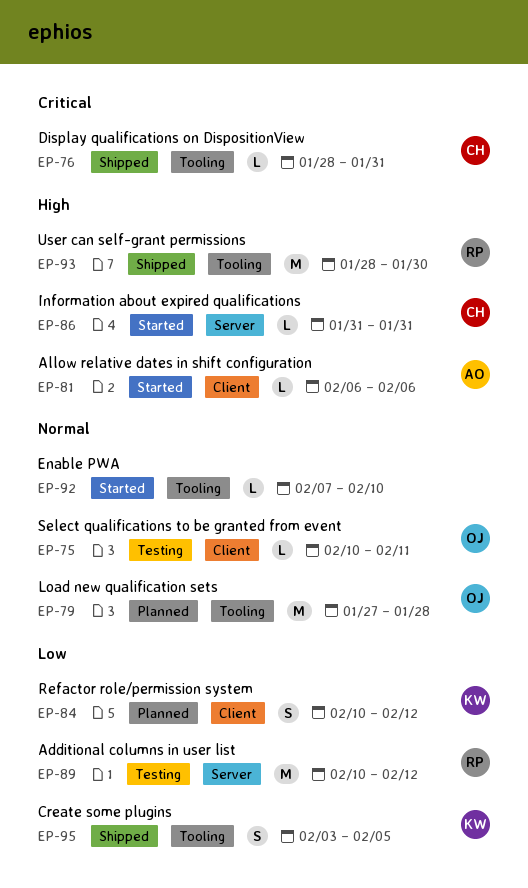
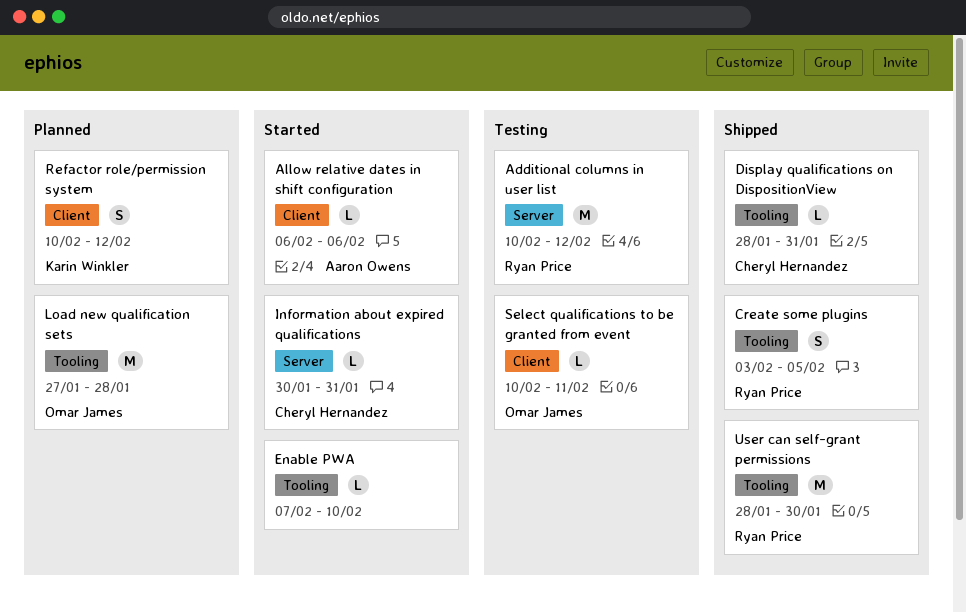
Create some plugins, owner: Karin Winkler -> Ryan Price
Information about expired qualifications, start: Jan 31 -> Jan 30

